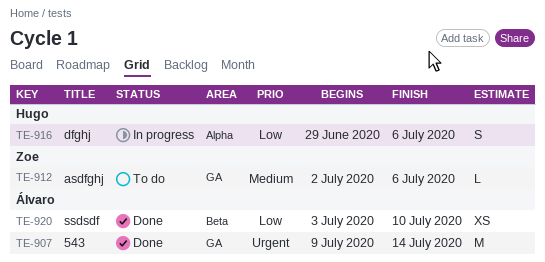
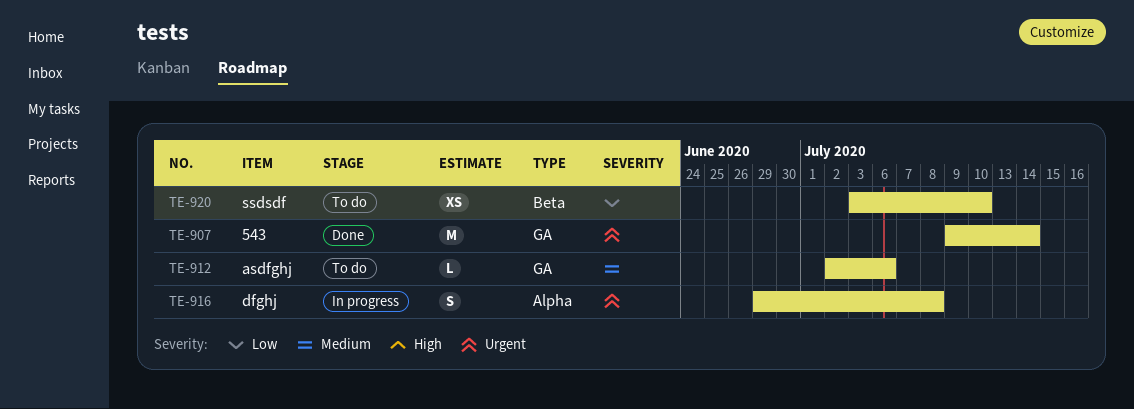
TE-916, priority: Low -> Urgent
TE-916, due: Jul 6 -> Jul 8
TE-920, status: Done -> To do

